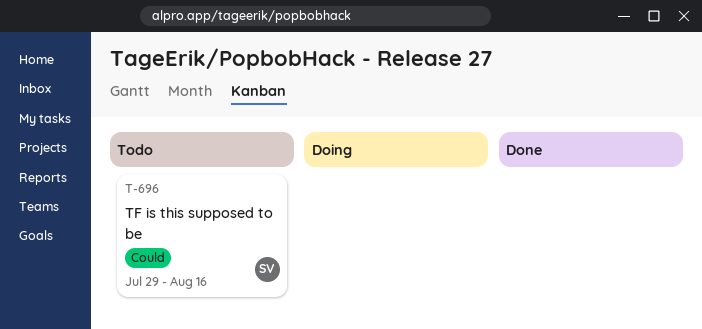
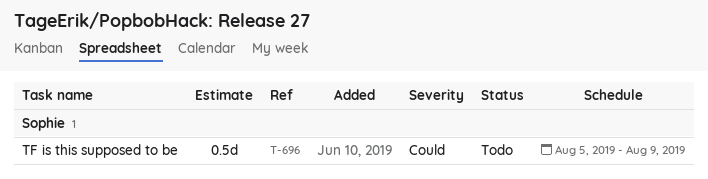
T-696, start: Jul 29 -> Aug 5
T-696, due: Aug 16 -> Aug 9

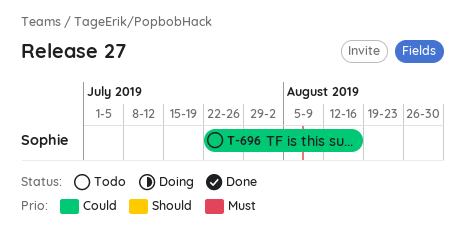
T-696, start: Aug 5 -> Jul 22
T-696, due: Aug 9 -> Aug 16

